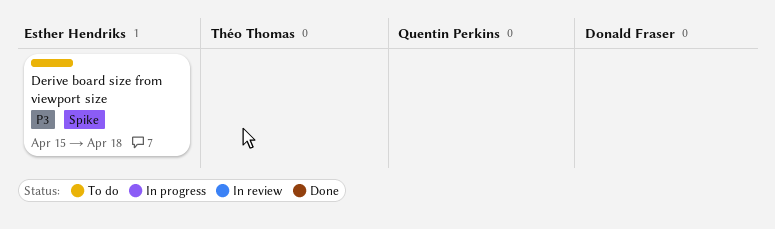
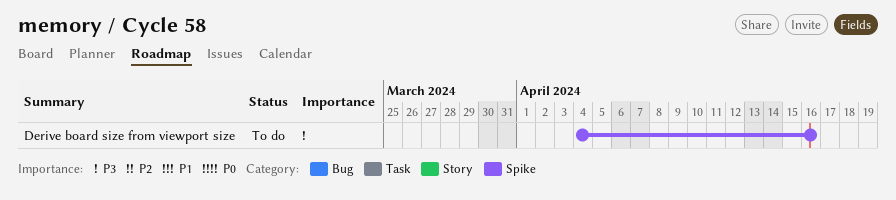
Derive board size from viewport size, start: Apr 15 -> Apr 4
Derive board size from viewport size, due: Apr 18 -> Apr 16

